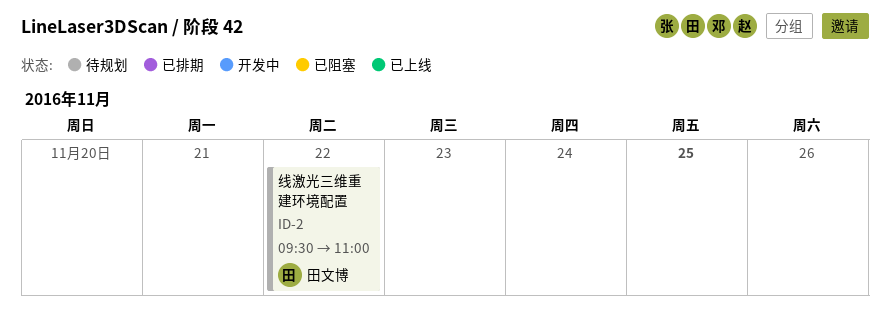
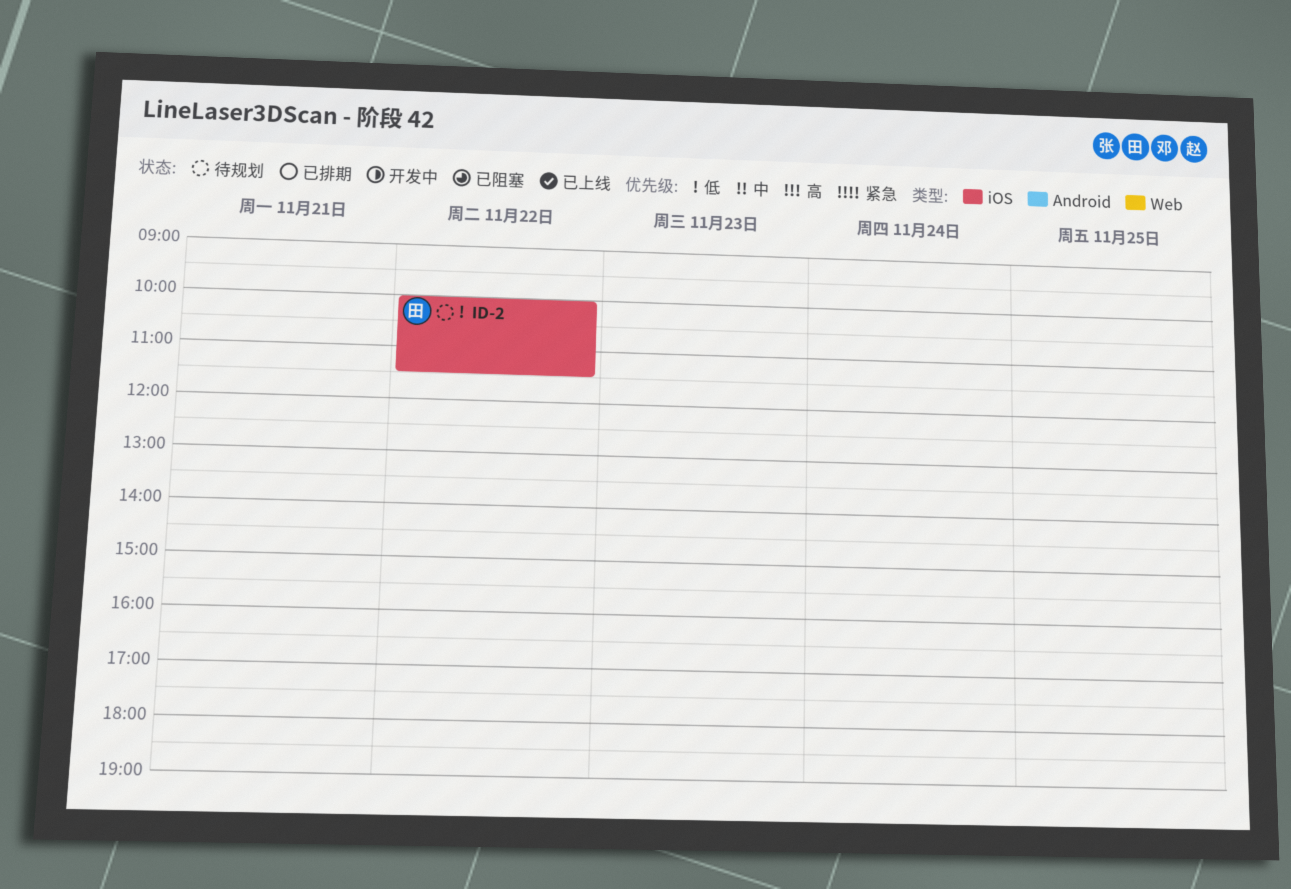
ID-2, begins: 09:30 -> 10:00
ID-2, ends: 11:00 -> 11:30

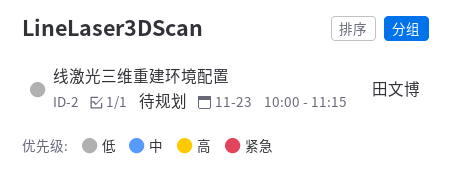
ID-2, day: Nov 22 -> Nov 23
ID-2, ends: 11:30 -> 11:15

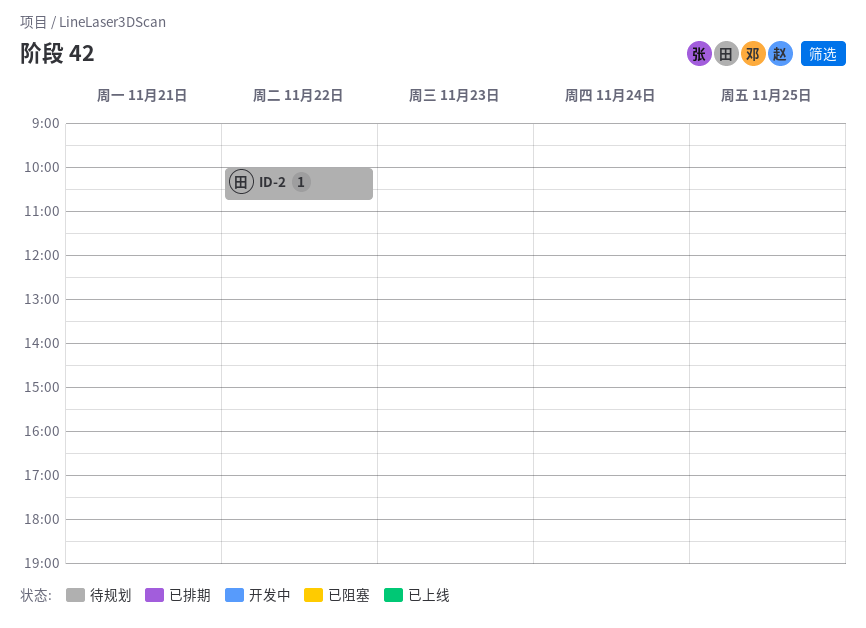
ID-2, day: Nov 23 -> Nov 22
ID-2, ends: 11:15 -> 10:45

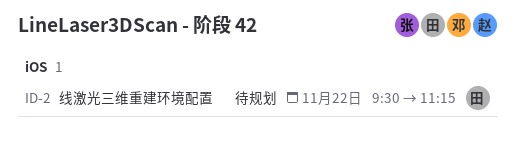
ID-2, begins: 10:00 -> 09:30
ID-2, ends: 10:45 -> 11:15

